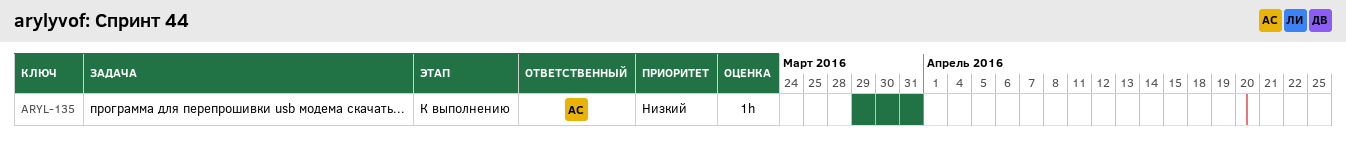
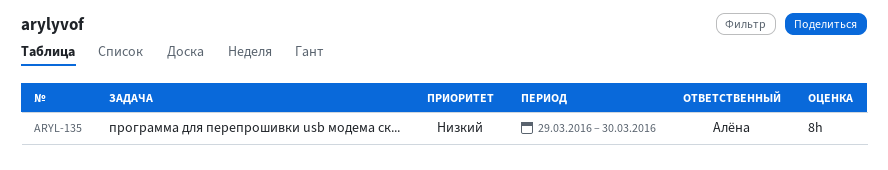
ARYL-135, estimate: 1h -> 8h
ARYL-135, due: Mar 31 -> Mar 30

